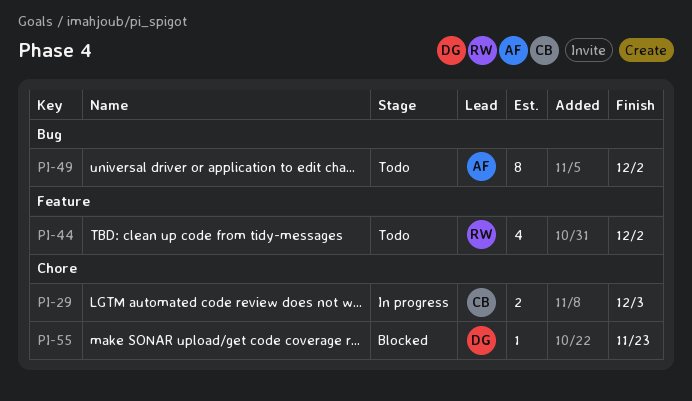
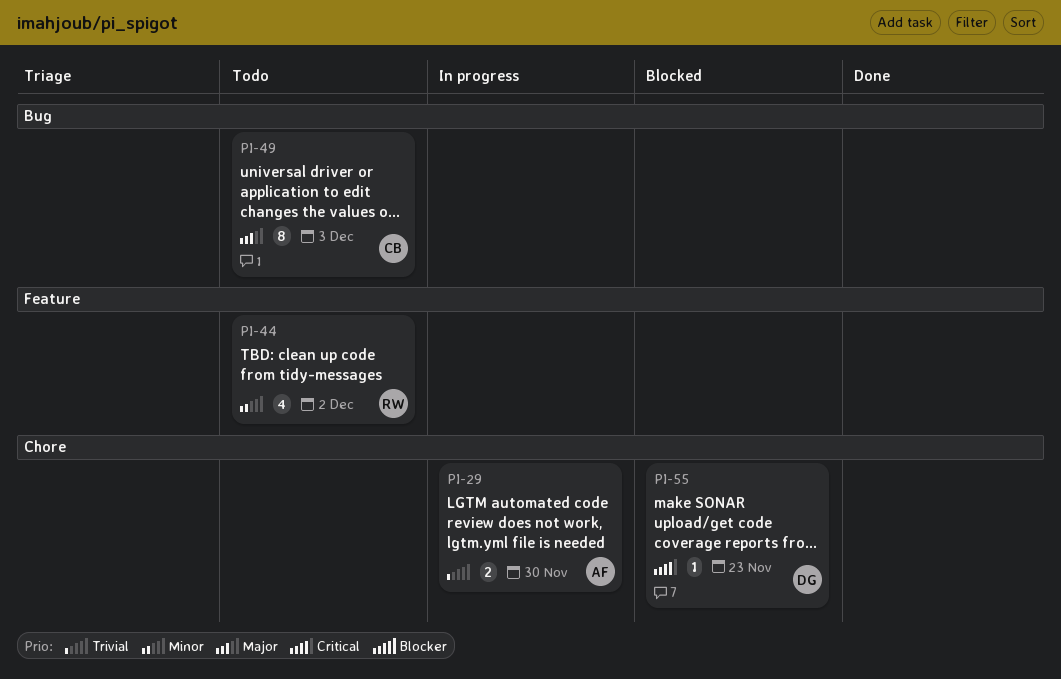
PI-29, owner: CB -> AF
PI-29, due: Dec 3 -> Nov 30
PI-49, owner: AF -> CB
PI-49, due: Dec 2 -> Dec 3

